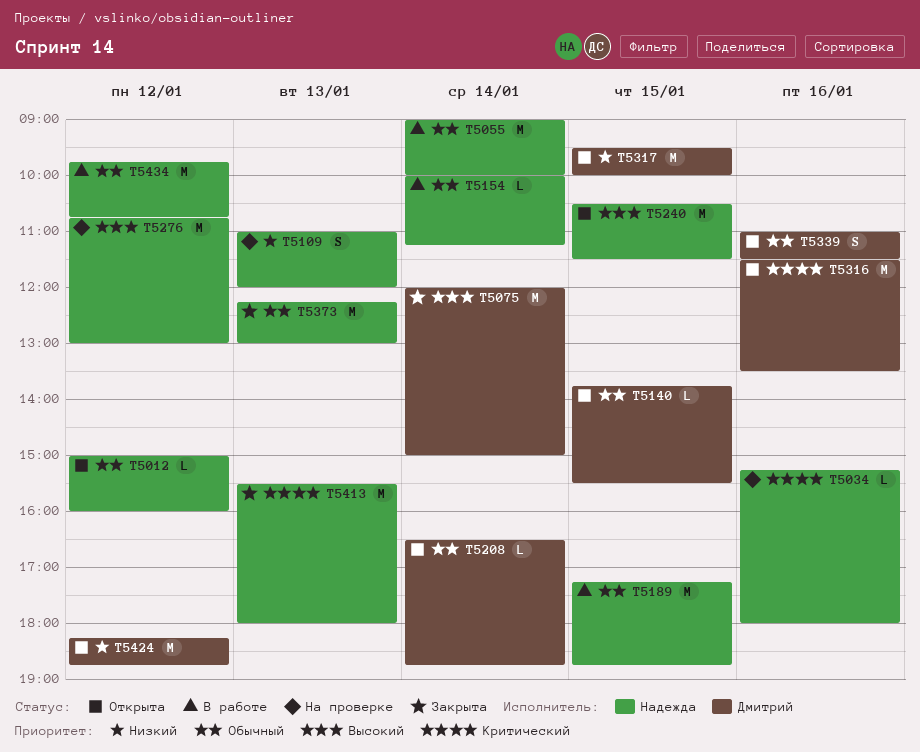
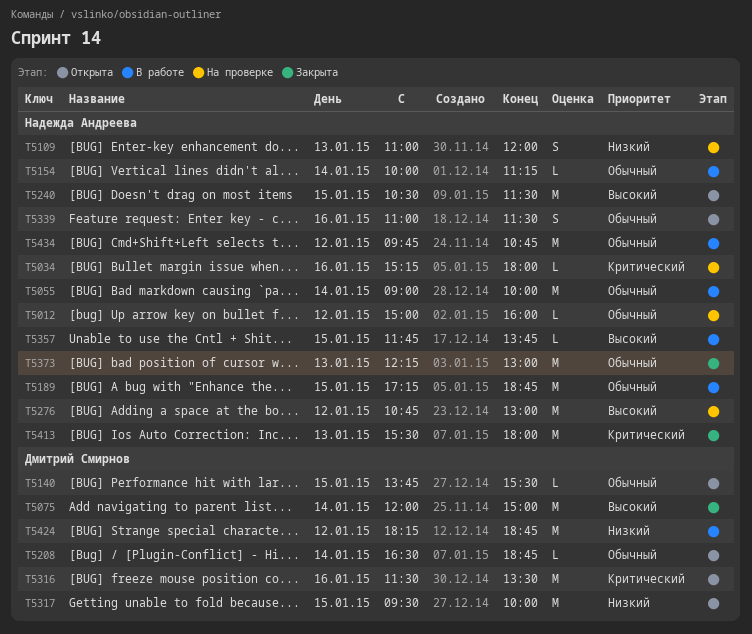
T5012, status: Открыта -> На проверке
T5339, owner: Дмитрий Смирнов -> Надежда Андреева
T5357: none -> present
T5424, status: Открыта -> В работе

